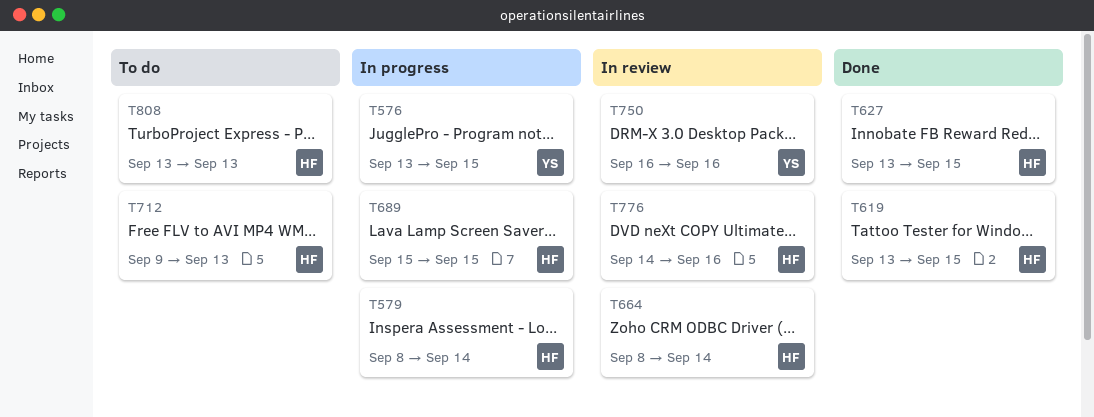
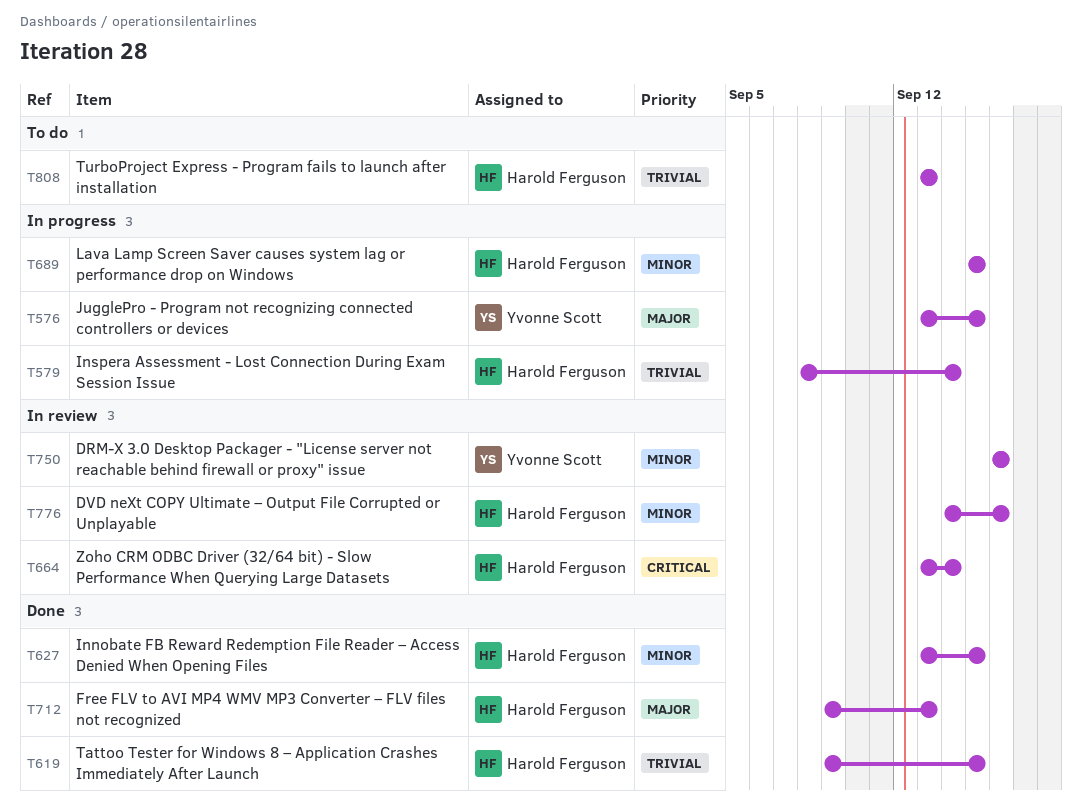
T619, start: Sep 13 -> Sep 9
T664, start: Sep 8 -> Sep 13
T712, status: To do -> Done

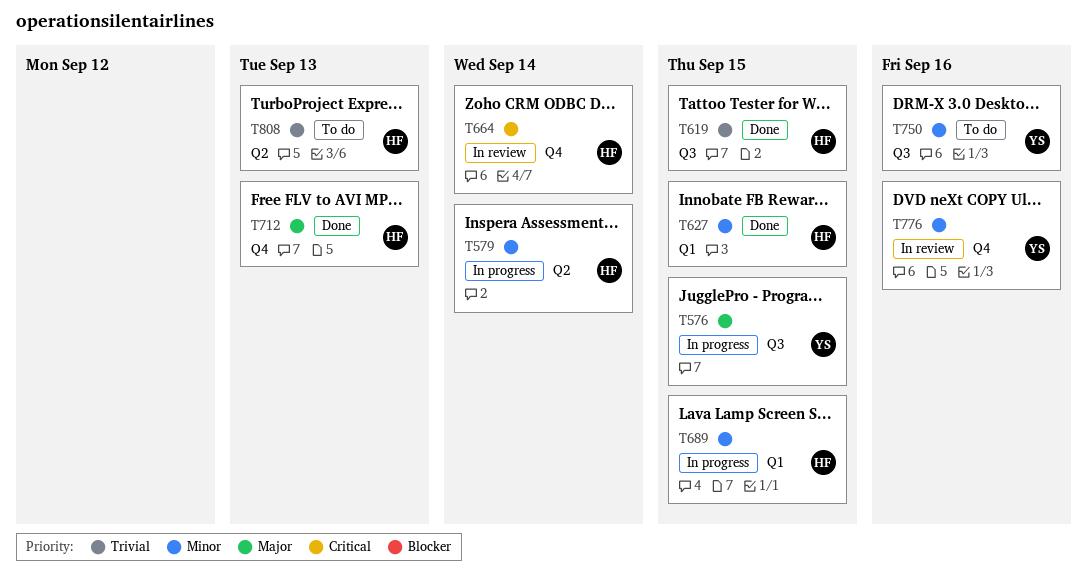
T579, priority: Trivial -> Minor
T750, status: In review -> To do
T776, owner: Harold Ferguson -> Yvonne Scott

